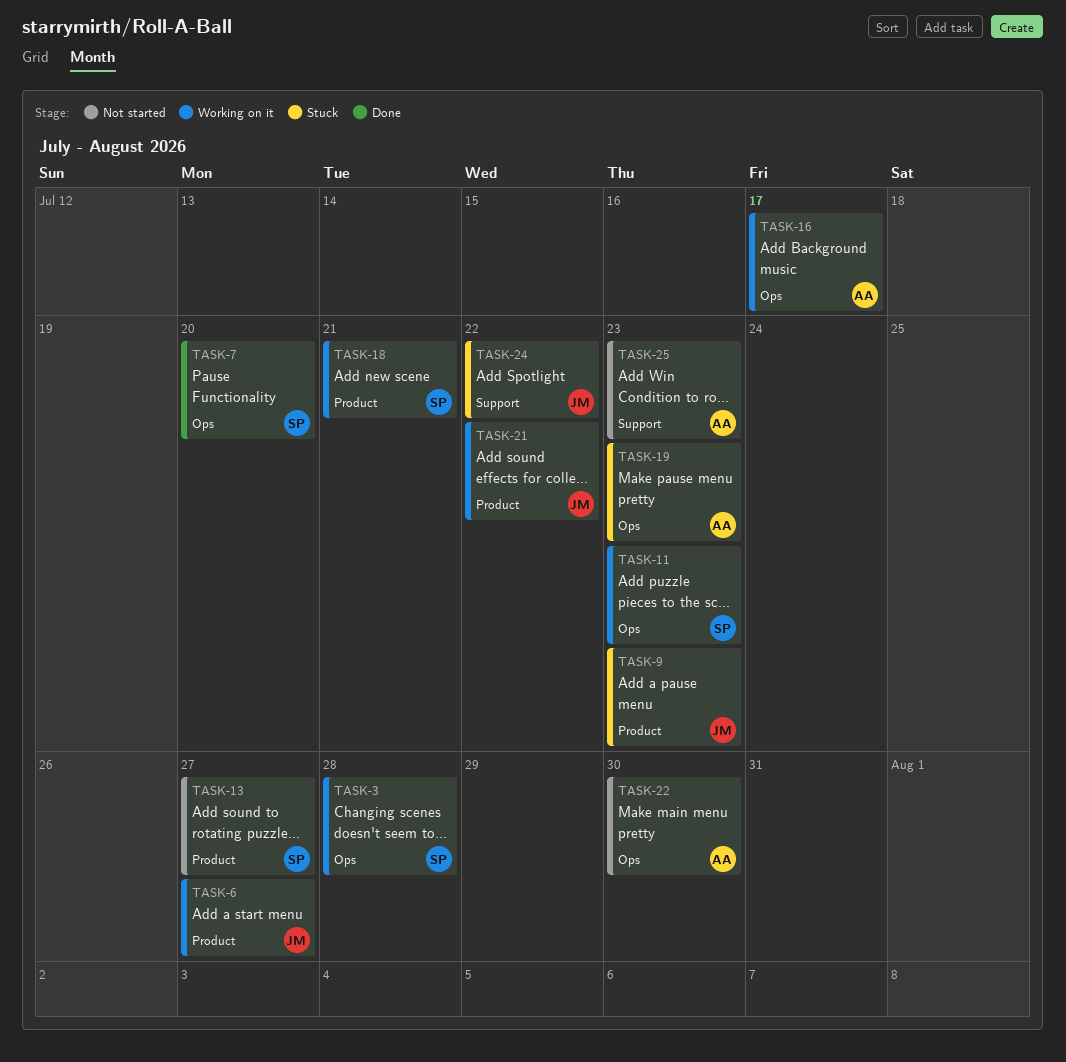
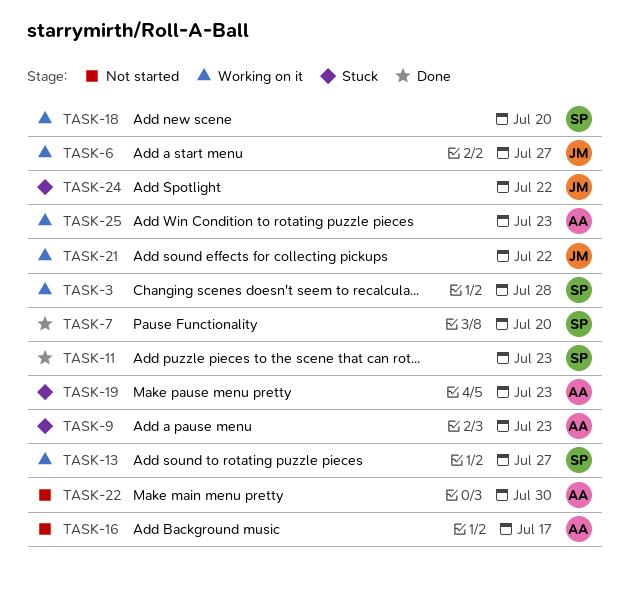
TASK-9, owner: JM -> AA
TASK-11, status: Working on it -> Done
TASK-13, status: Not started -> Working on it
TASK-16, status: Working on it -> Not started
TASK-18, due: Jul 21 -> Jul 20
TASK-25, status: Not started -> Working on it

